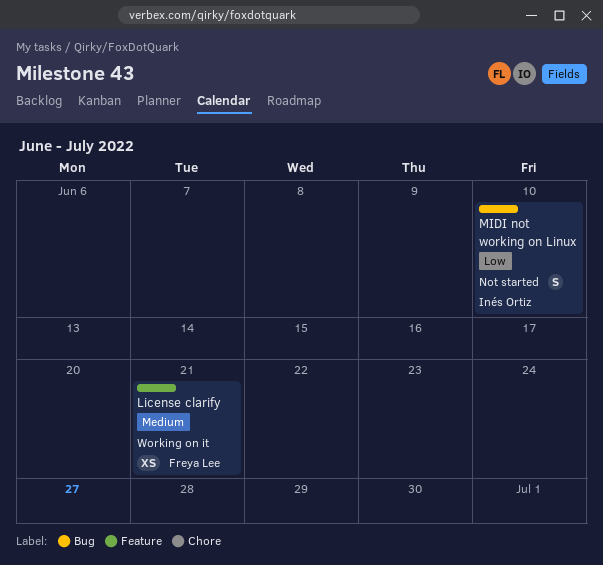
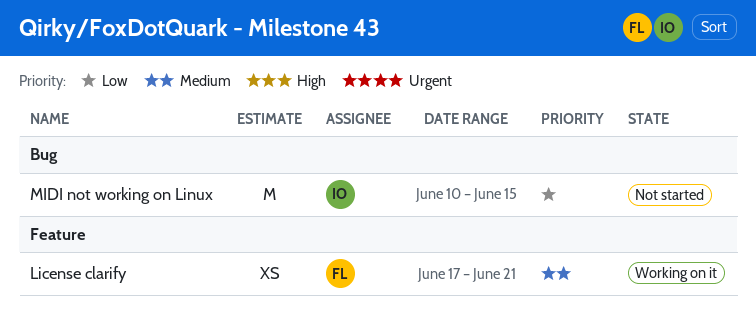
MIDI not working on Linux, estimate: S -> M
MIDI not working on Linux, due: Jun 10 -> Jun 15

